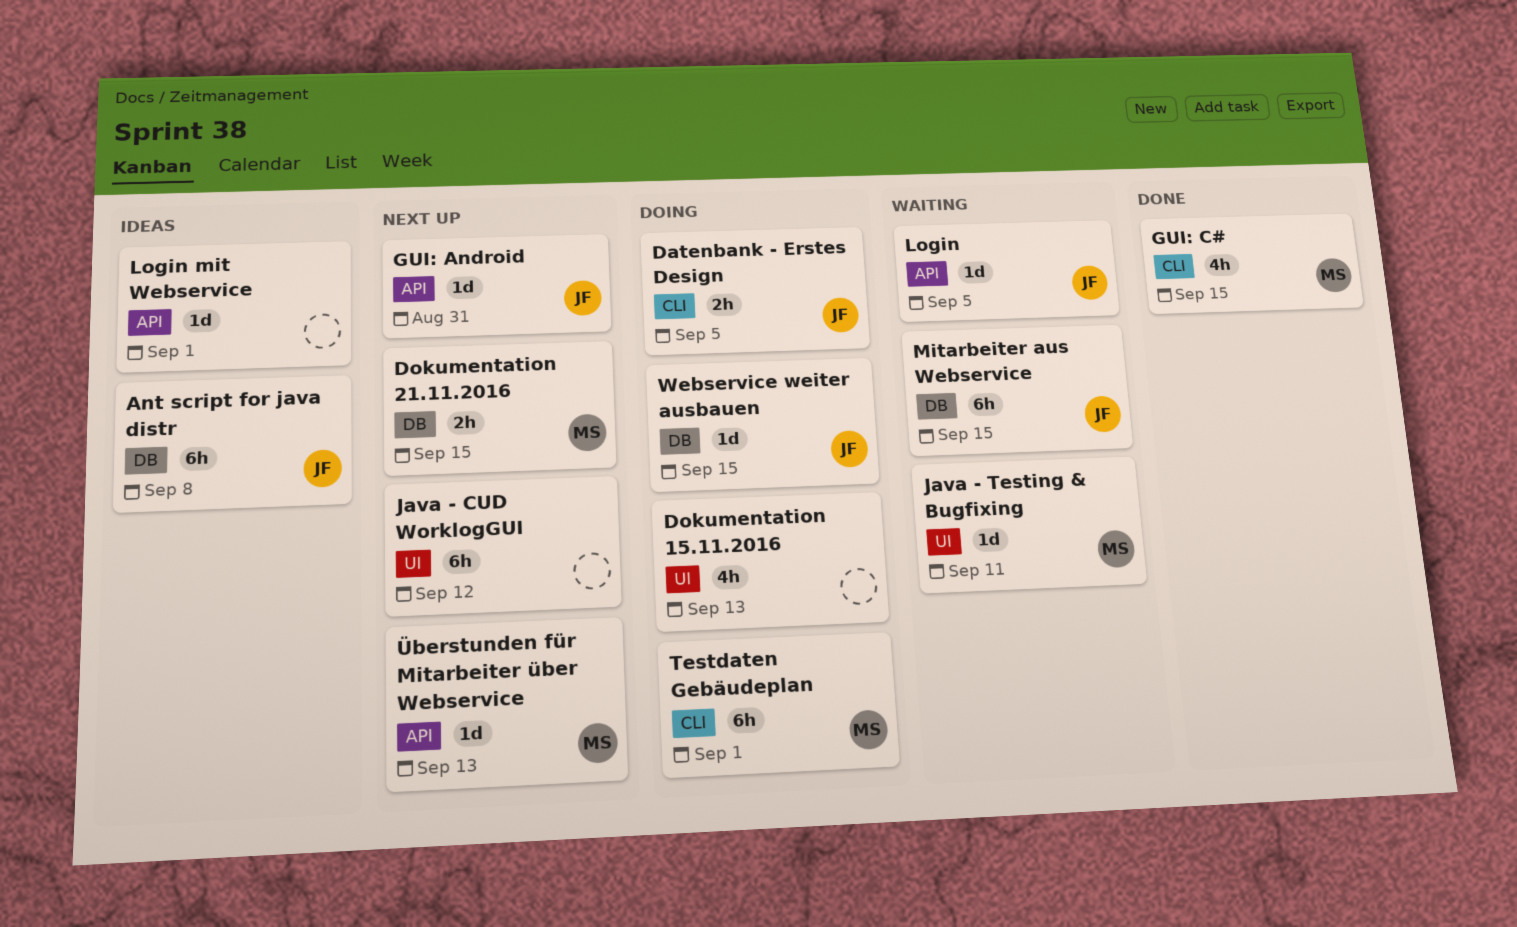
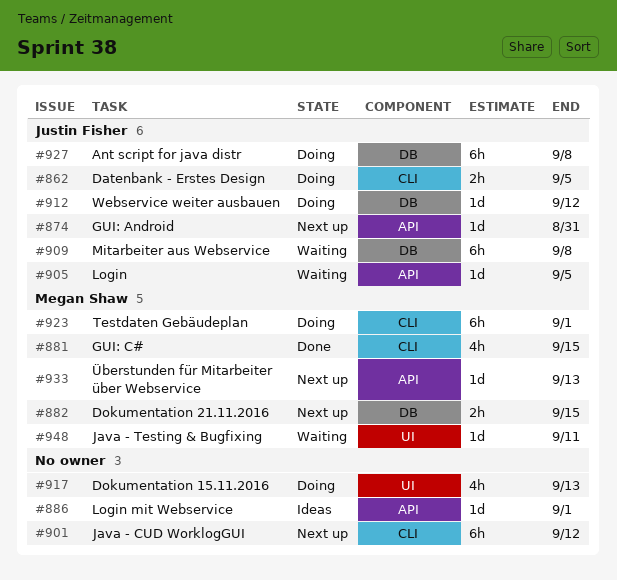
Ant script for java distr, status: Ideas -> Doing
Java - CUD WorklogGUI, label: UI -> CLI
Mitarbeiter aus Webservice, due: Sep 15 -> Sep 8
Webservice weiter ausbauen, due: Sep 15 -> Sep 12

